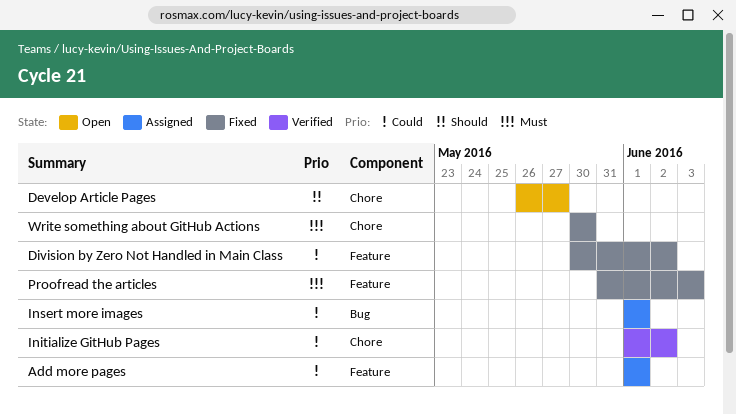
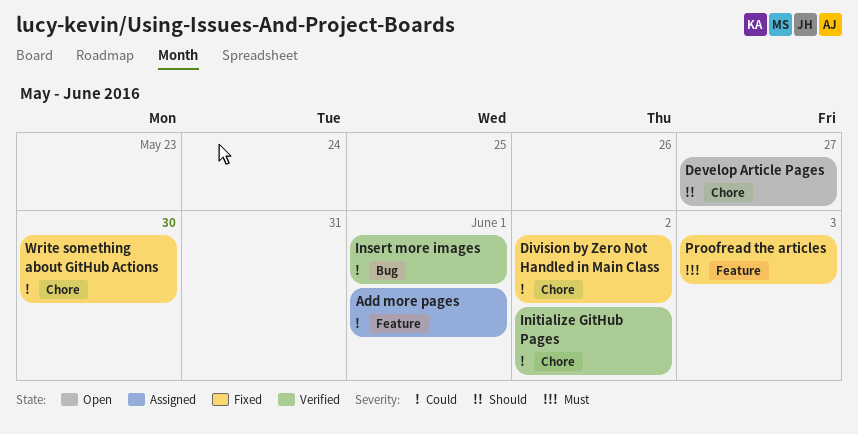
Division by Zero Not Handled in Main Class, label: Feature -> Chore
Insert more images, status: Assigned -> Verified
Write something about GitHub Actions, priority: Must -> Could

